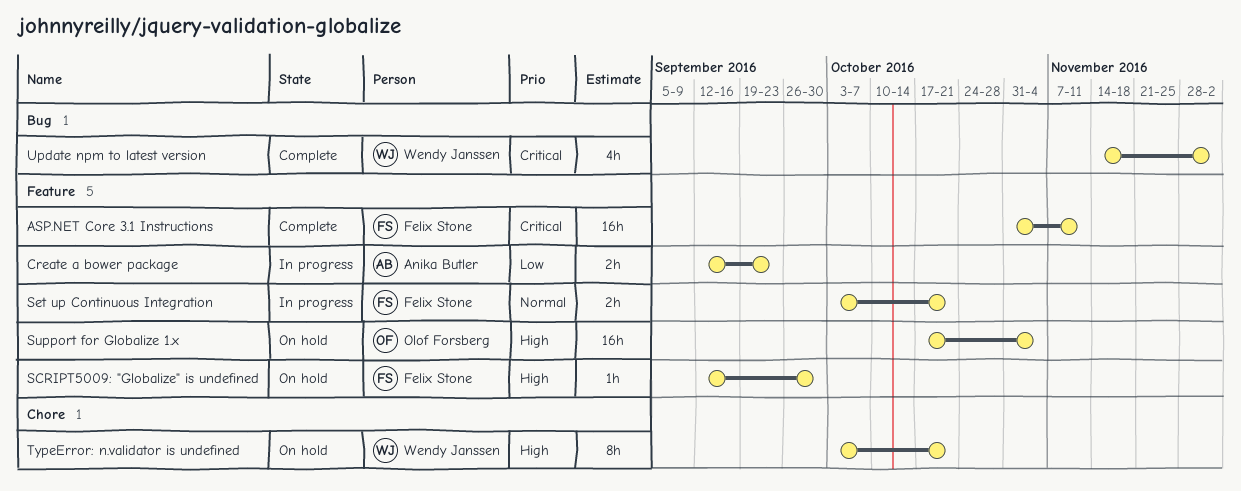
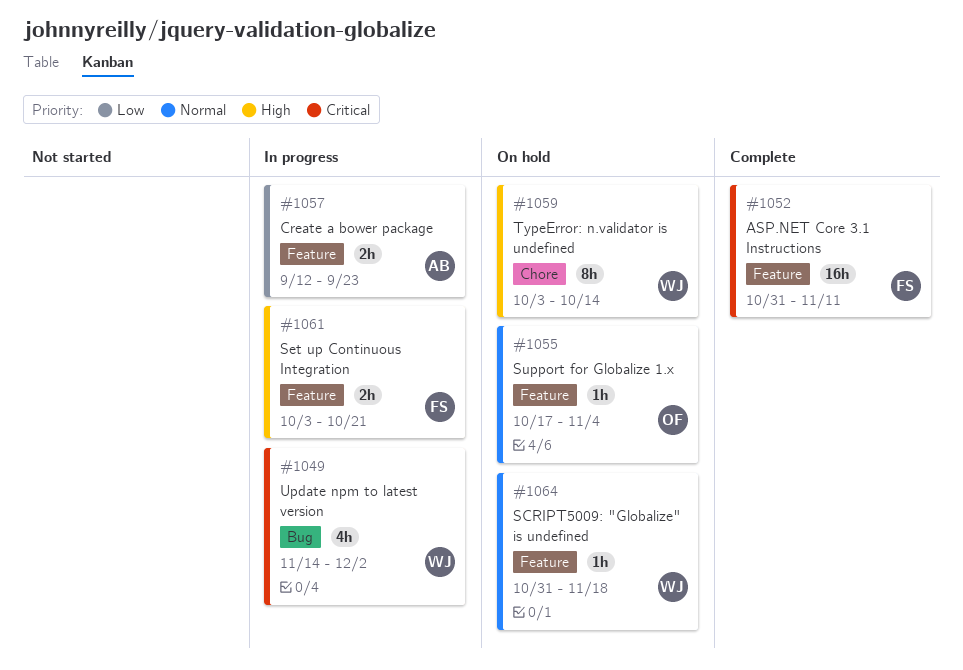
SCRIPT5009: "Globalize" is undefined, owner: Felix Stone -> Wendy Janssen
SCRIPT5009: "Globalize" is undefined, priority: High -> Normal
SCRIPT5009: "Globalize" is undefined, start: Sep 12 -> Oct 31
SCRIPT5009: "Globalize" is undefined, due: Sep 30 -> Nov 18
Set up Continuous Integration, priority: Normal -> High
Support for Globalize 1.x, priority: High -> Normal
Support for Globalize 1.x, estimate: 16h -> 1h
TypeError: n.validator is undefined, due: Oct 21 -> Oct 14
Update npm to latest version, status: Complete -> In progress

